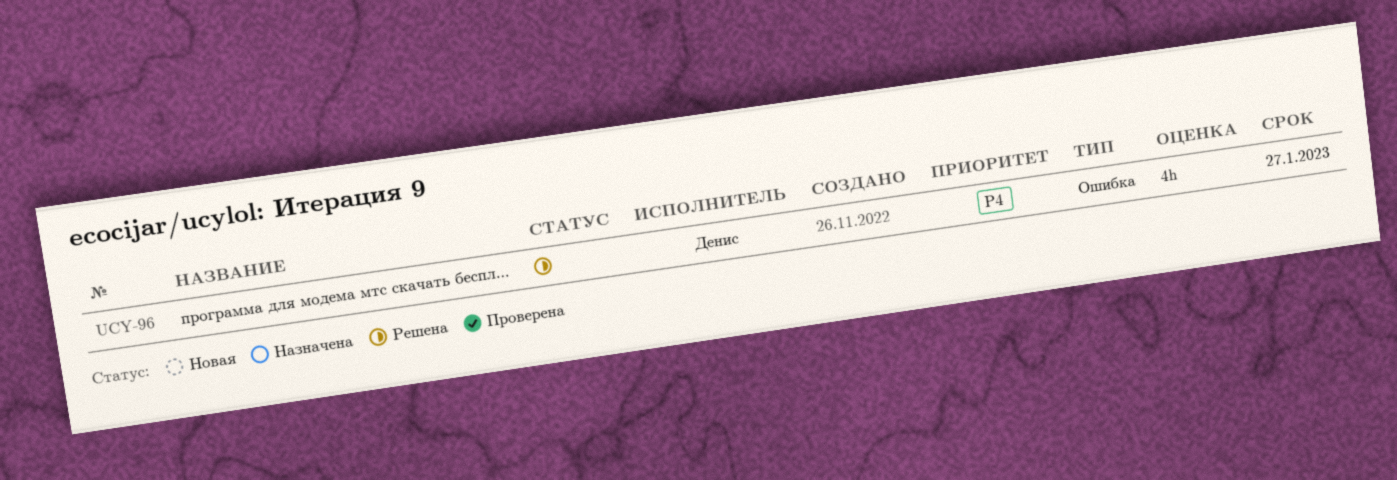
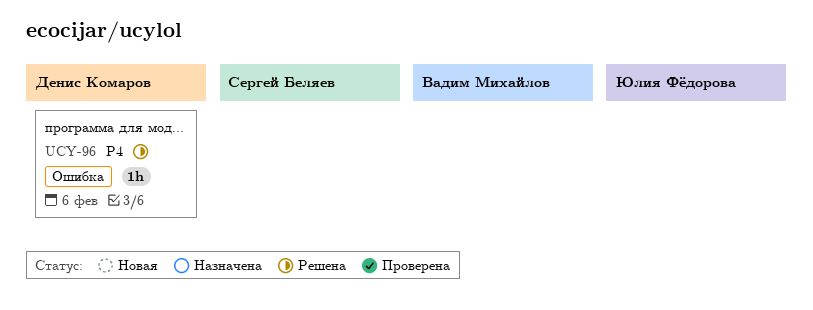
UCY-96, estimate: 4h -> 1h
UCY-96, due: Jan 27 -> Feb 6

